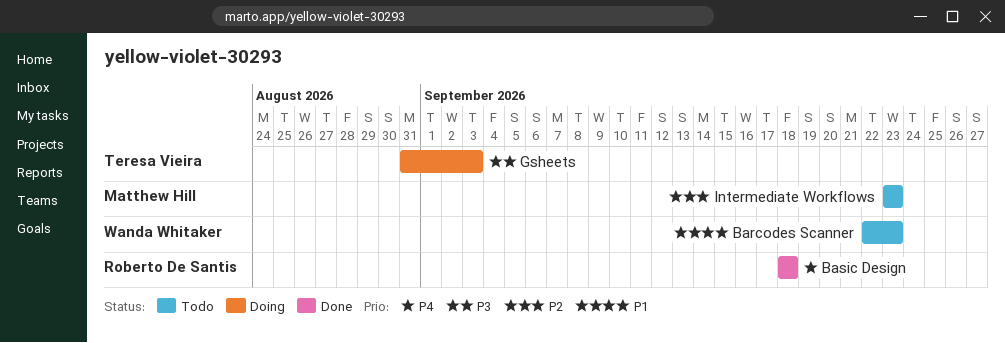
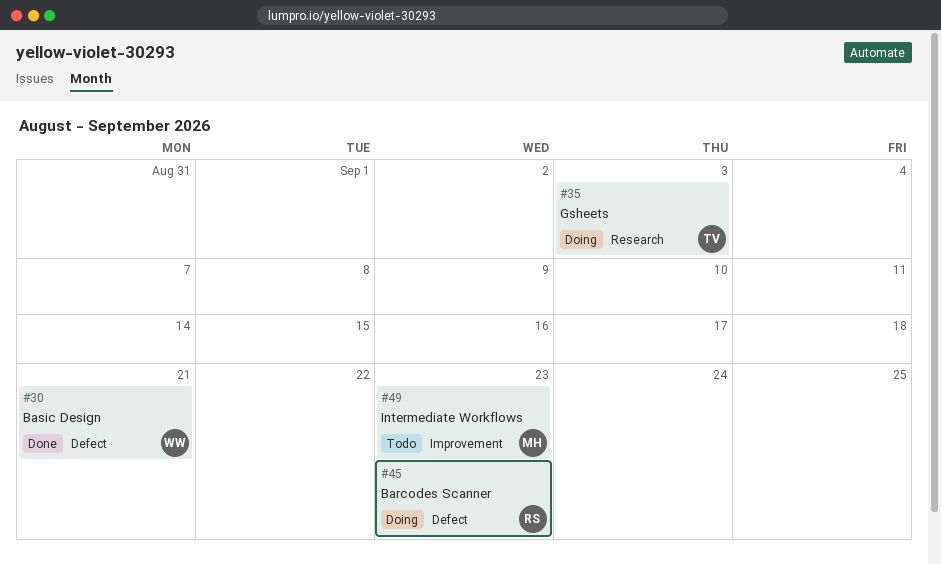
Barcodes Scanner, status: Todo -> Doing
Barcodes Scanner, owner: Wanda Whitaker -> Roberto De Santis
Basic Design, owner: Roberto De Santis -> Wanda Whitaker
Basic Design, due: Sep 18 -> Sep 21

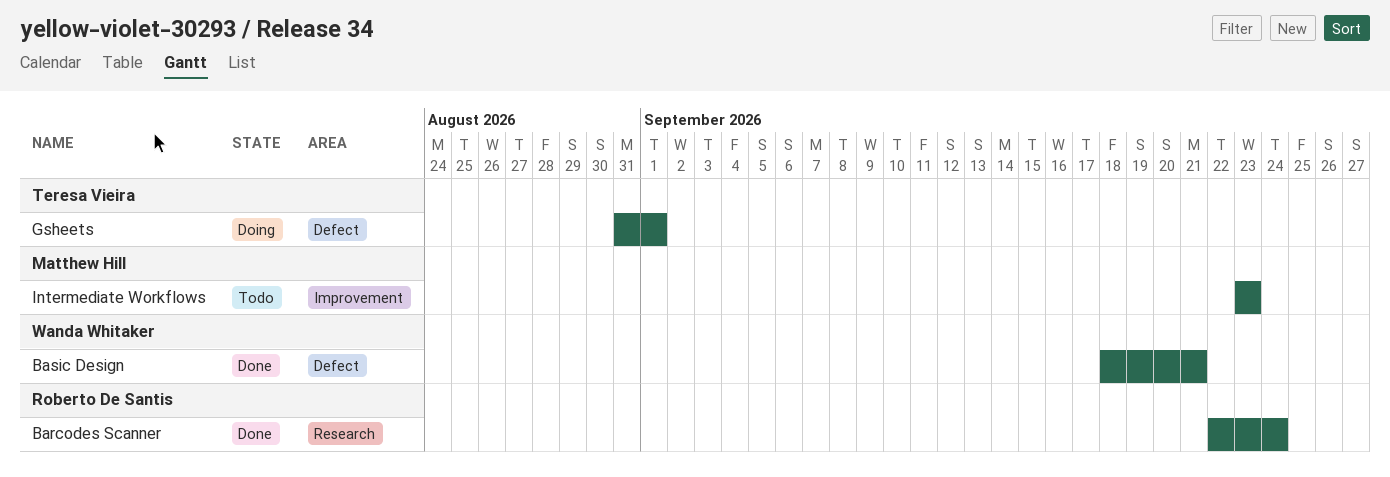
Barcodes Scanner, status: Doing -> Done
Barcodes Scanner, label: Defect -> Research
Barcodes Scanner, due: Sep 23 -> Sep 24
Gsheets, label: Research -> Defect
Gsheets, due: Sep 3 -> Sep 1

